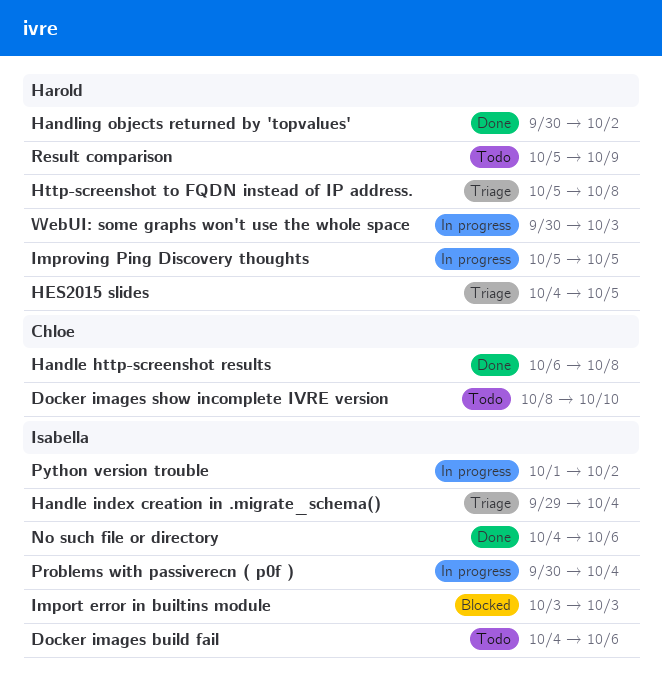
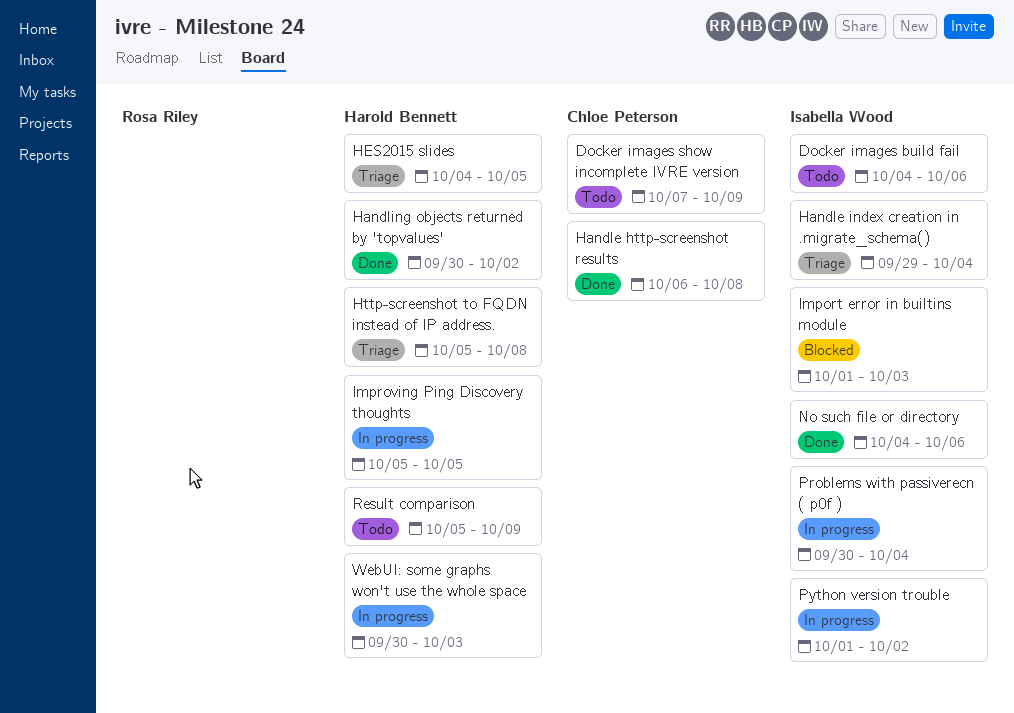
Docker images show incomplete IVRE version, start: Oct 8 -> Oct 7
Docker images show incomplete IVRE version, due: Oct 10 -> Oct 9
Import error in builtins module, start: Oct 3 -> Oct 1

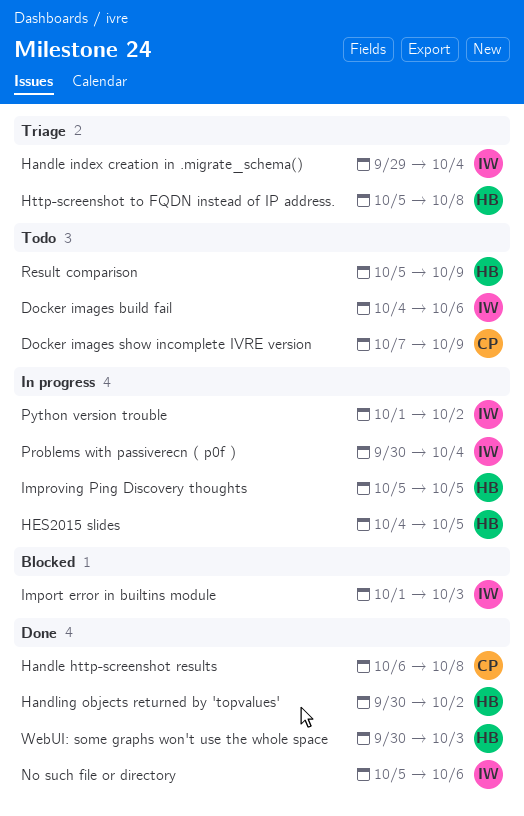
HES2015 slides, status: Triage -> In progress
No such file or directory, start: Oct 4 -> Oct 5
WebUI: some graphs won't use the whole space, status: In progress -> Done

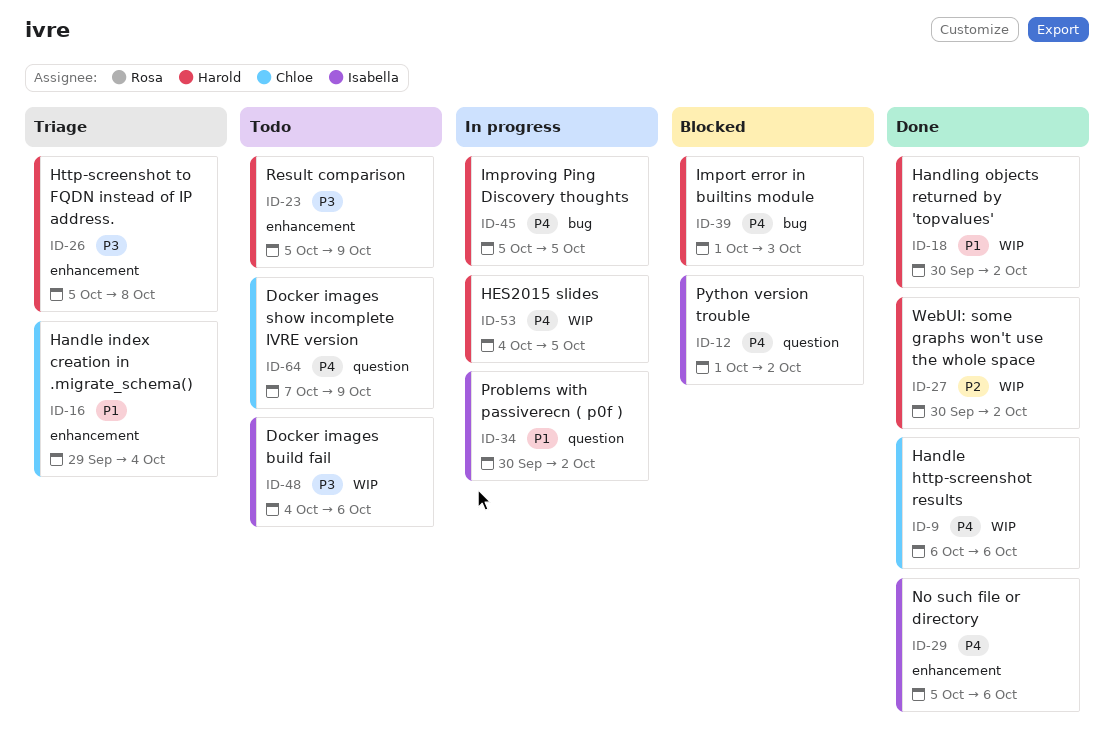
Handle http-screenshot results, due: Oct 8 -> Oct 6
Handle index creation in .migrate_schema(), owner: Isabella -> Chloe
Import error in builtins module, owner: Isabella -> Harold
Problems with passiverecn ( p0f ), due: Oct 4 -> Oct 2
Python version trouble, status: In progress -> Blocked
WebUI: some graphs won't use the whole space, due: Oct 3 -> Oct 2

